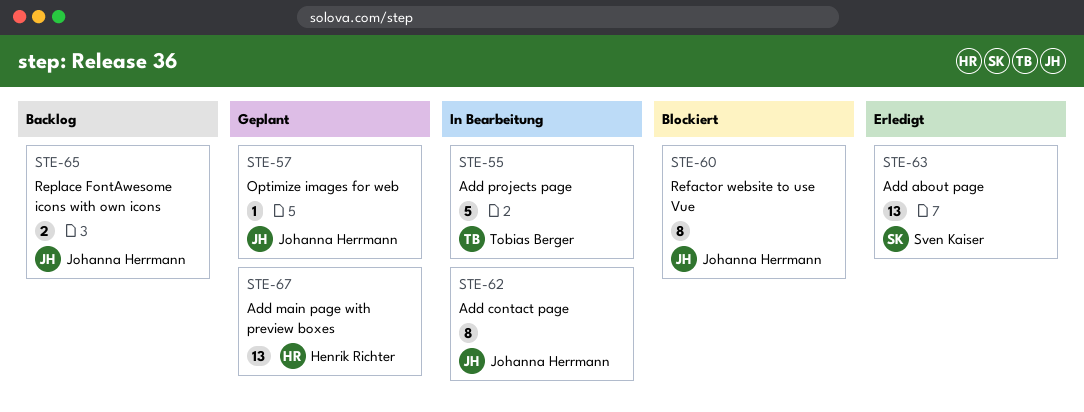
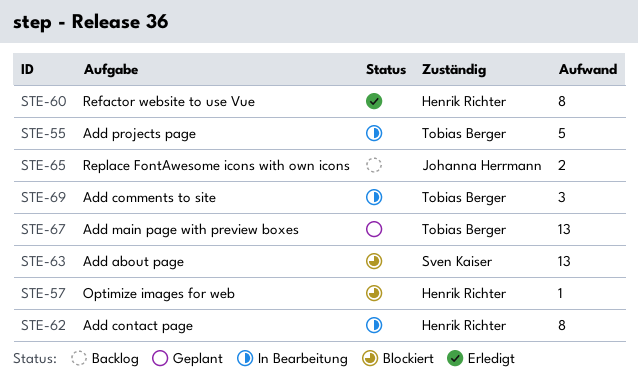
STE-57, status: Geplant -> Blockiert
STE-57, owner: Johanna Herrmann -> Henrik Richter
STE-60, status: Blockiert -> Erledigt
STE-60, owner: Johanna Herrmann -> Henrik Richter
STE-62, owner: Johanna Herrmann -> Henrik Richter
STE-63, status: Erledigt -> Blockiert
STE-67, owner: Henrik Richter -> Tobias Berger
STE-69: none -> present

